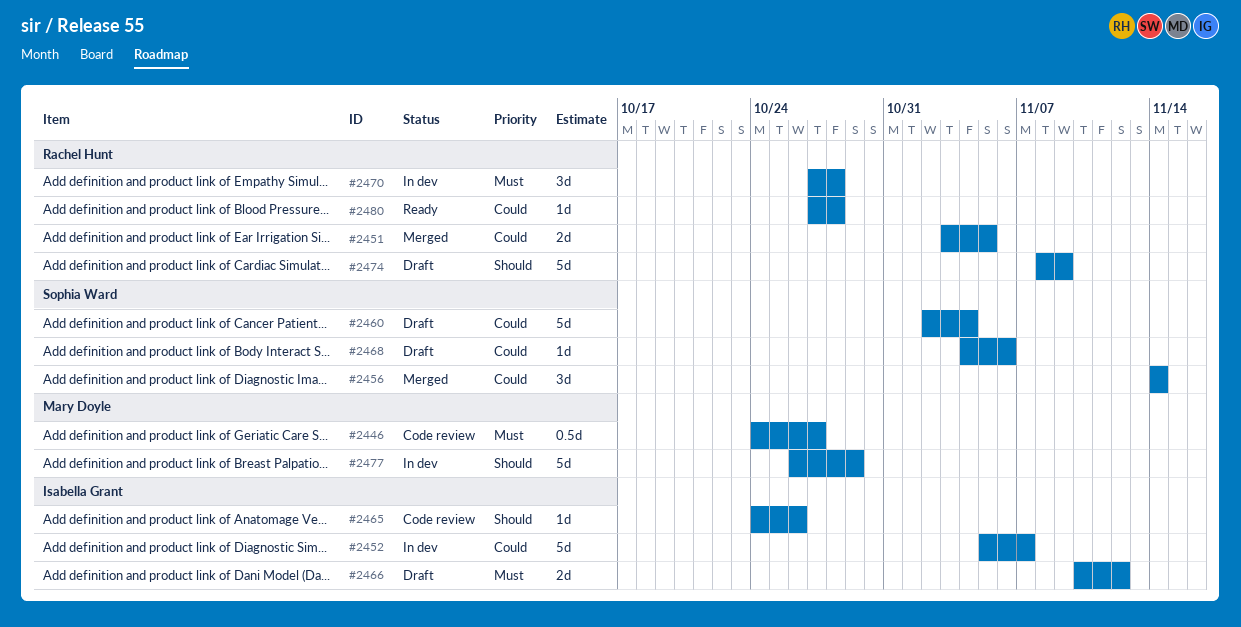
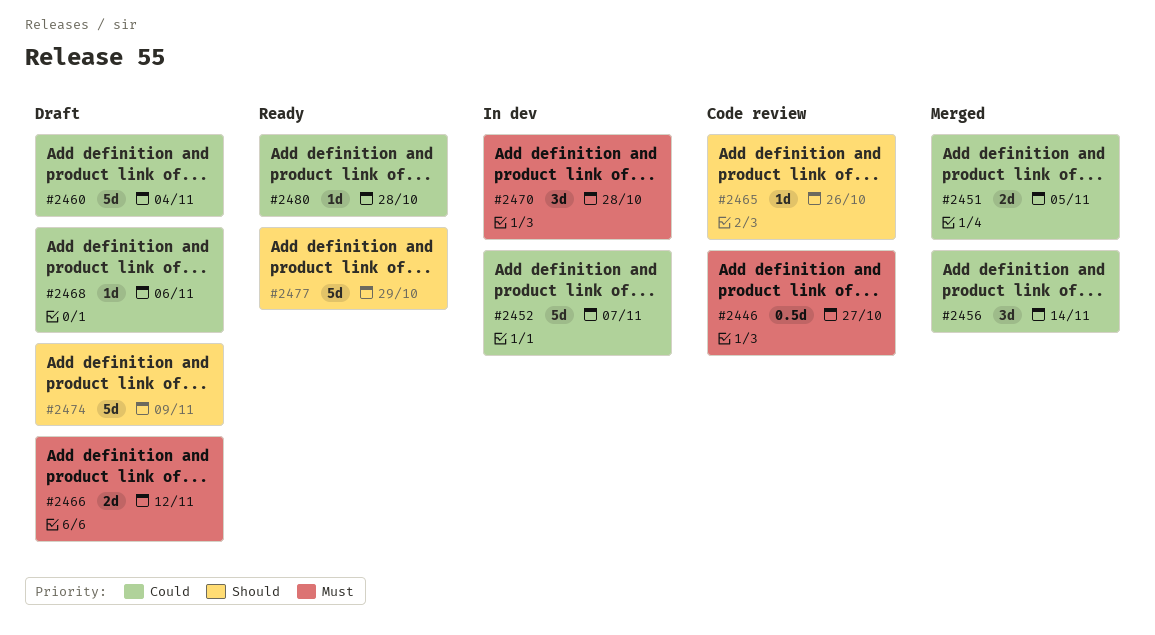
#2477, status: In dev -> Ready

